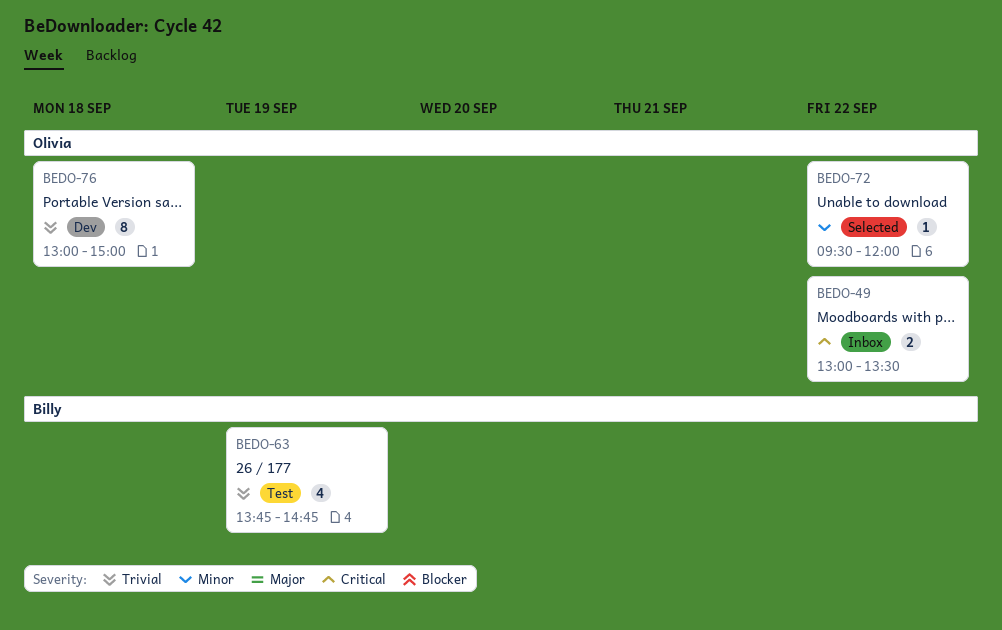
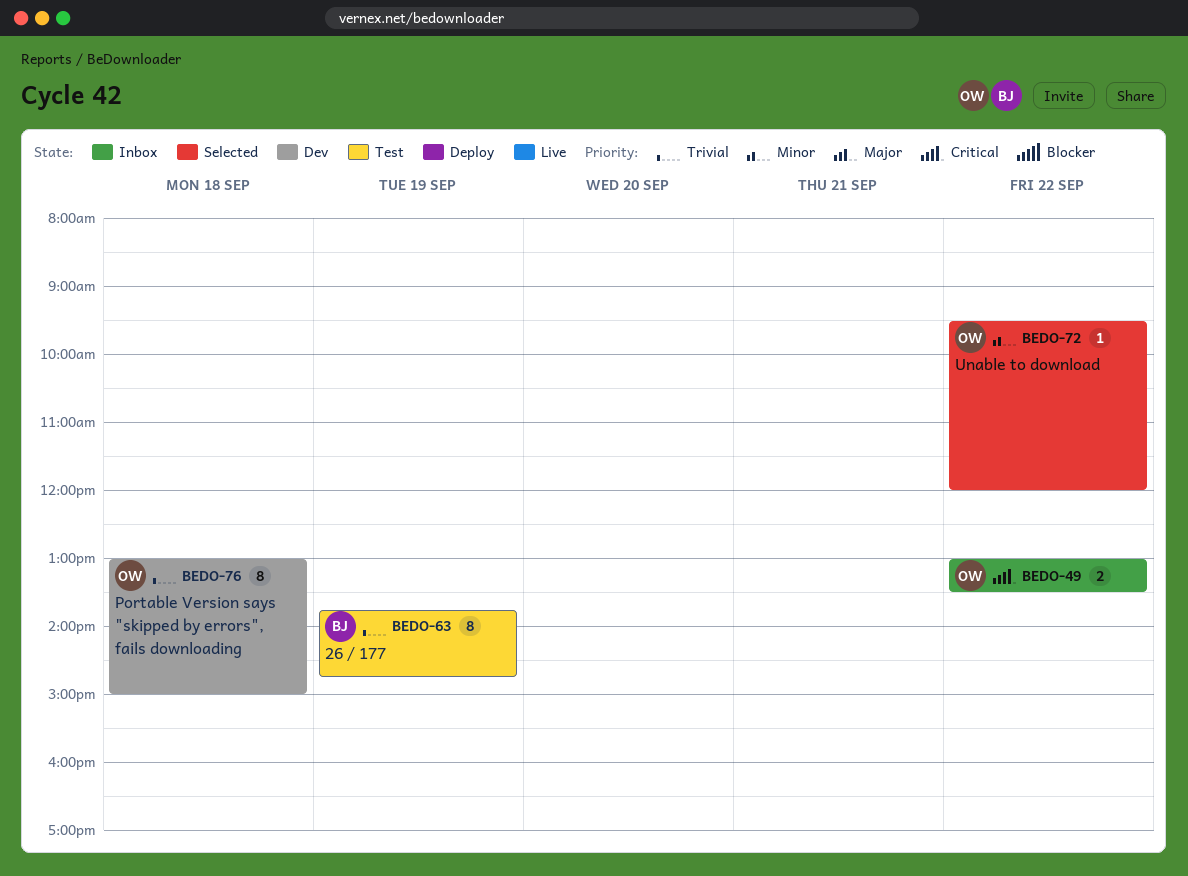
BEDO-63, estimate: 4 -> 8

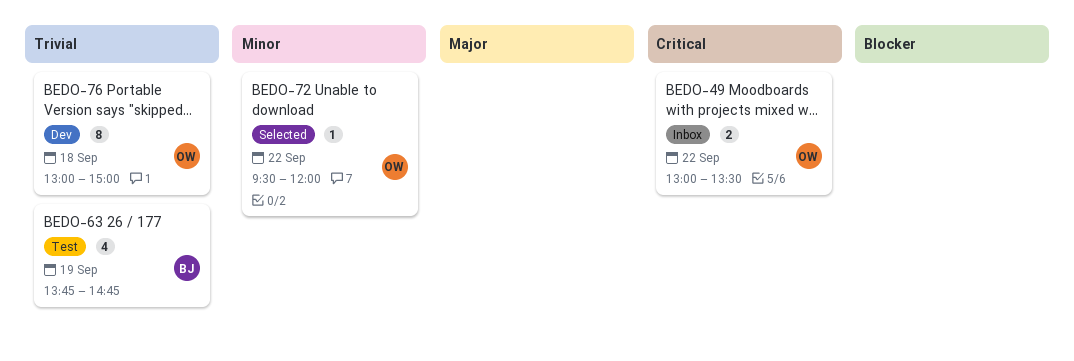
BEDO-63, estimate: 8 -> 4

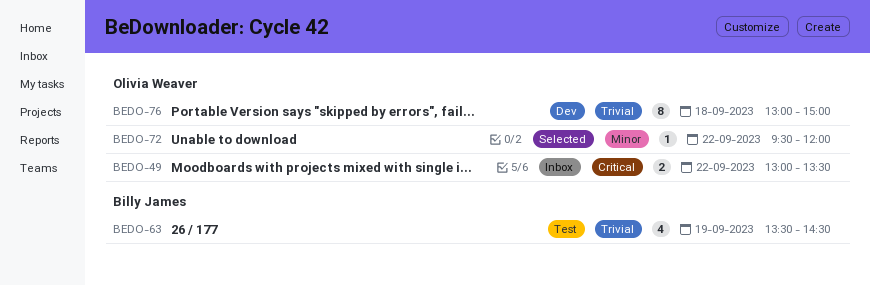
BEDO-63, begins: 13:45 -> 13:30
BEDO-63, ends: 14:45 -> 14:30

